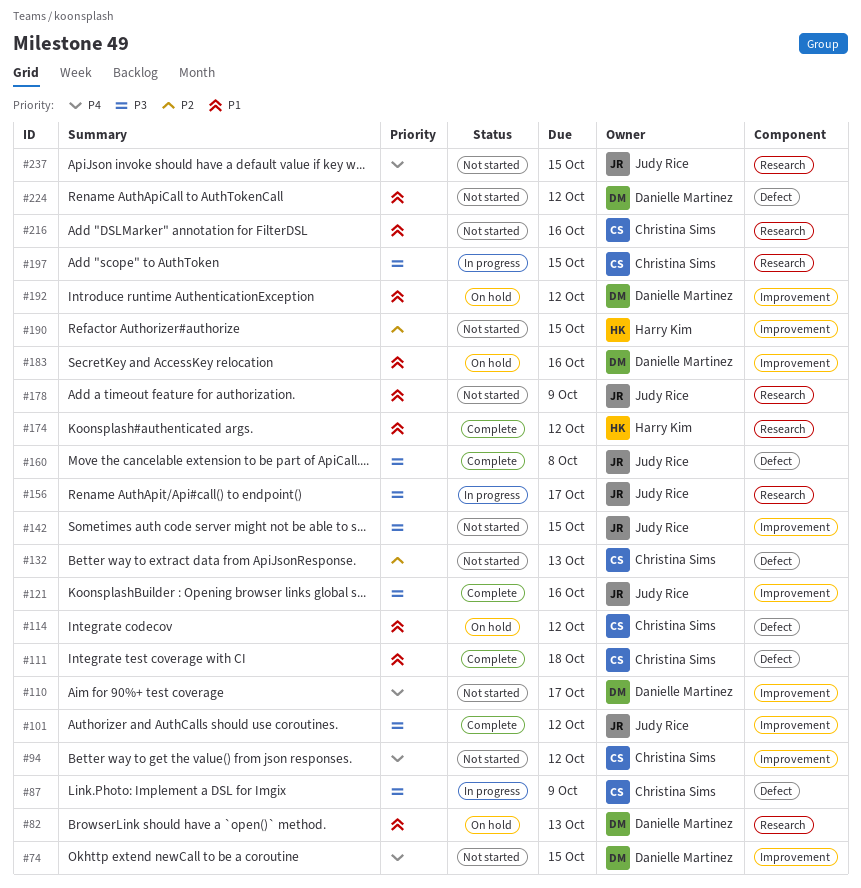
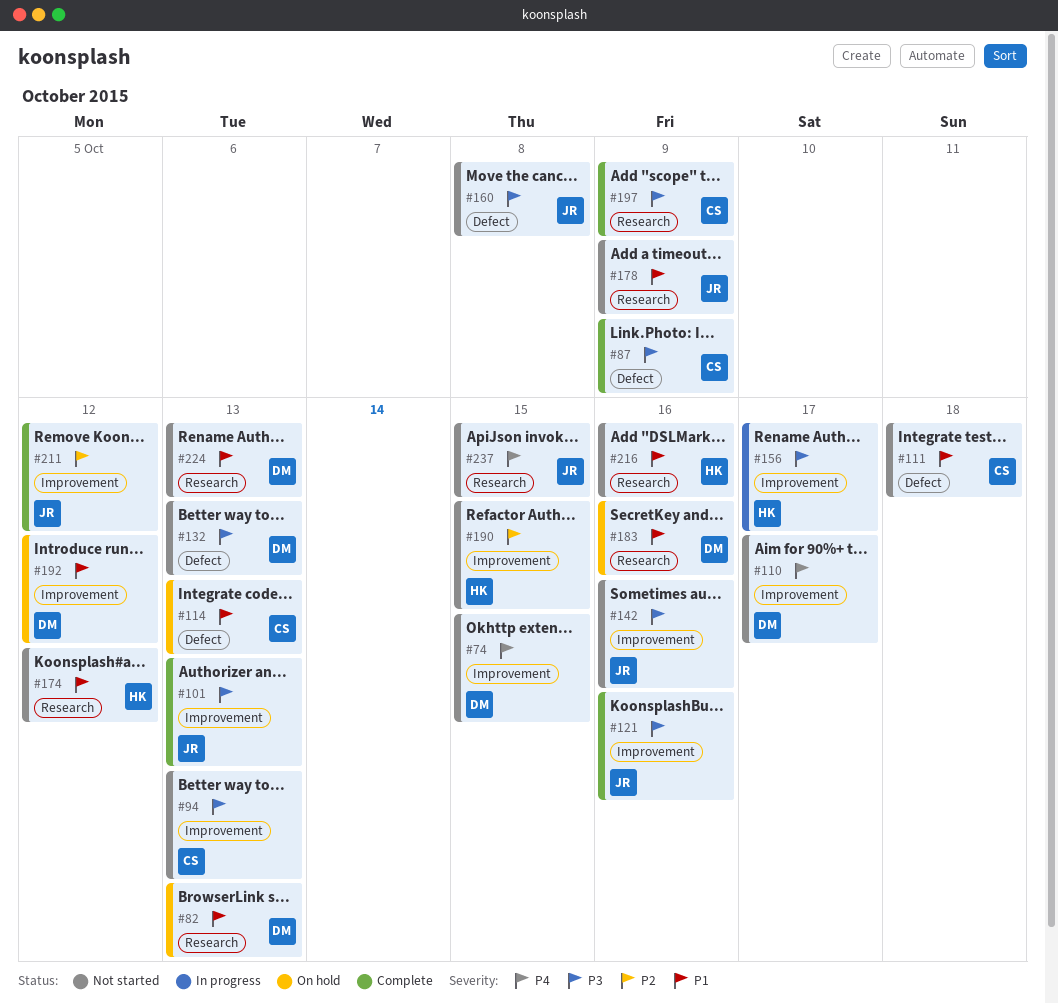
#87, status: In progress -> Complete
#94, priority: P4 -> P3
#94, due: Oct 12 -> Oct 13
#101, due: Oct 12 -> Oct 13
#111, status: Complete -> Not started
#114, due: Oct 12 -> Oct 13
#132, owner: Christina Sims -> Danielle Martinez
#132, priority: P2 -> P3
#142, due: Oct 15 -> Oct 16
#156, owner: Judy Rice -> Harry Kim
#156, label: Research -> Improvement
#160, status: Complete -> Not started
#174, status: Complete -> Not started
#183, label: Improvement -> Research
#197, status: In progress -> Complete
#197, due: Oct 15 -> Oct 9
#211: none -> present
#216, owner: Christina Sims -> Harry Kim
#224, label: Defect -> Research
#224, due: Oct 12 -> Oct 13

